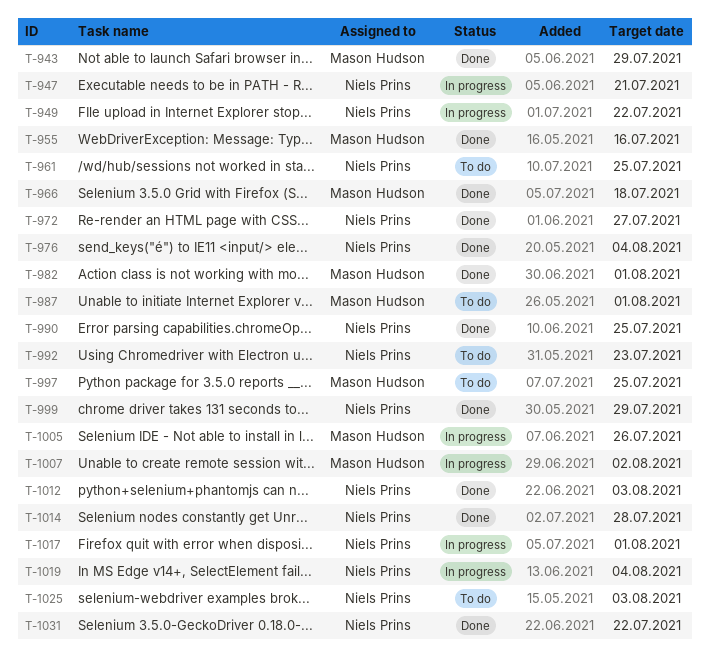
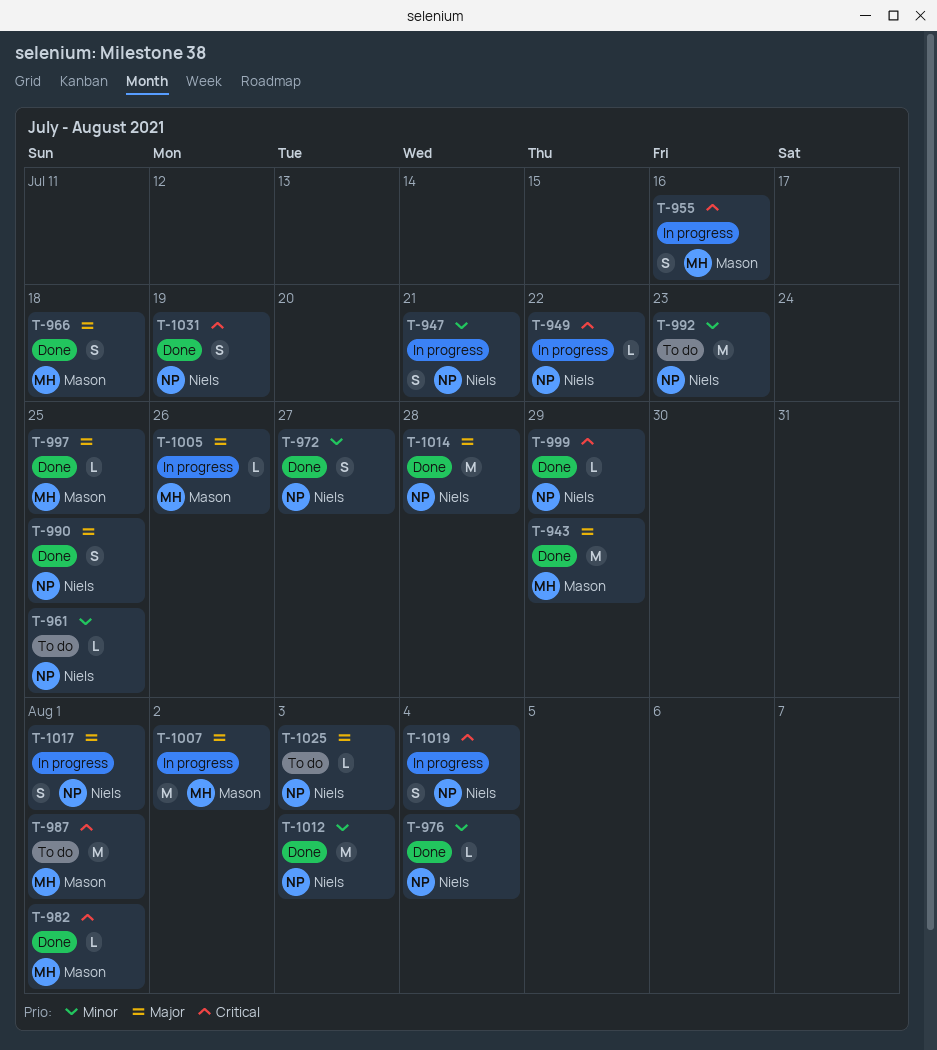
T-955, status: Done -> In progress
T-997, status: To do -> Done
T-1031, due: Jul 22 -> Jul 19

